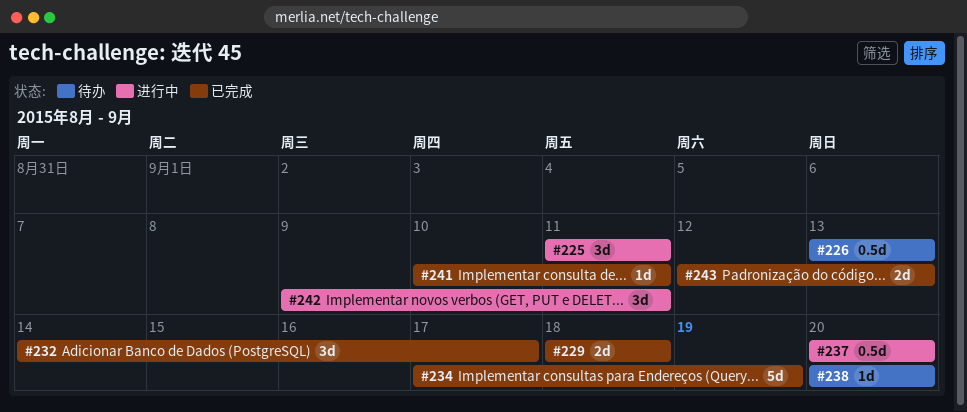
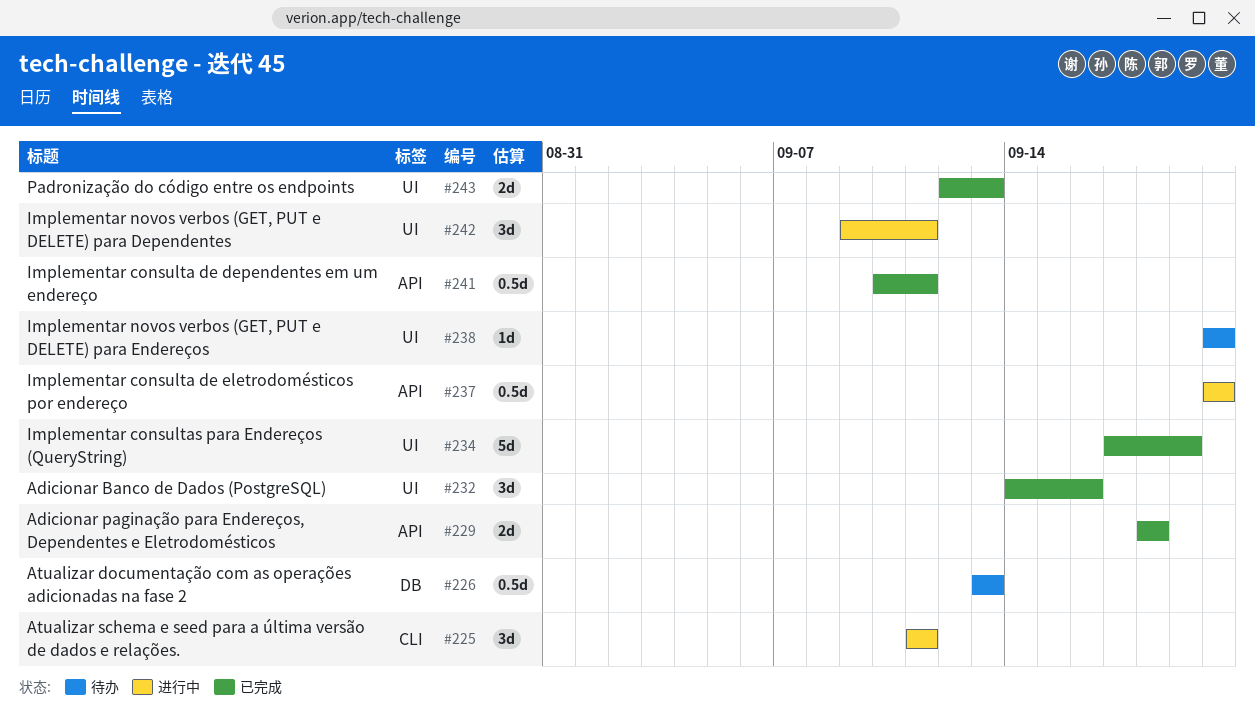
#232, due: Sep 17 -> Sep 16
#241, estimate: 1d -> 0.5d

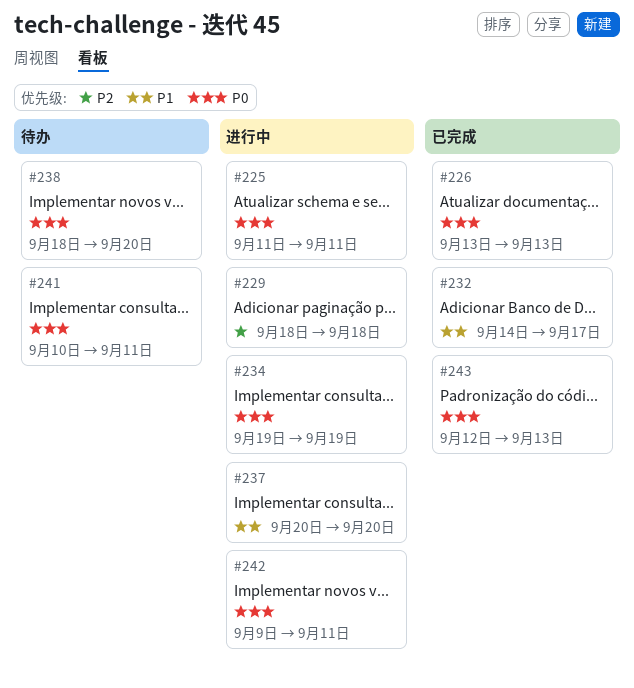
#226, status: 待办 -> 已完成
#229, status: 已完成 -> 进行中
#232, due: Sep 16 -> Sep 17
#234, status: 已完成 -> 进行中
#234, start: Sep 17 -> Sep 19
#238, start: Sep 20 -> Sep 18
#241, status: 已完成 -> 待办

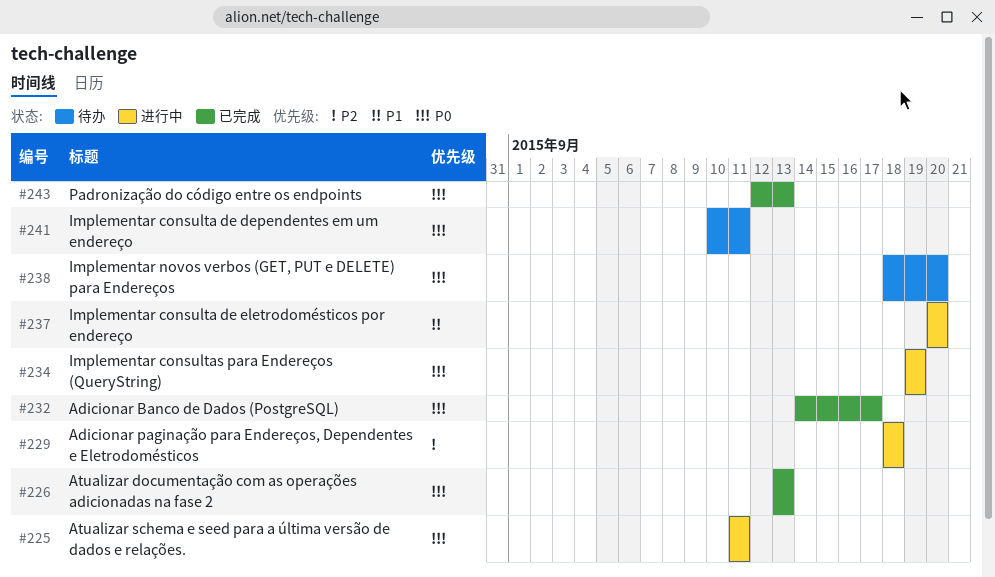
#232, priority: P1 -> P0
#242: present -> none

